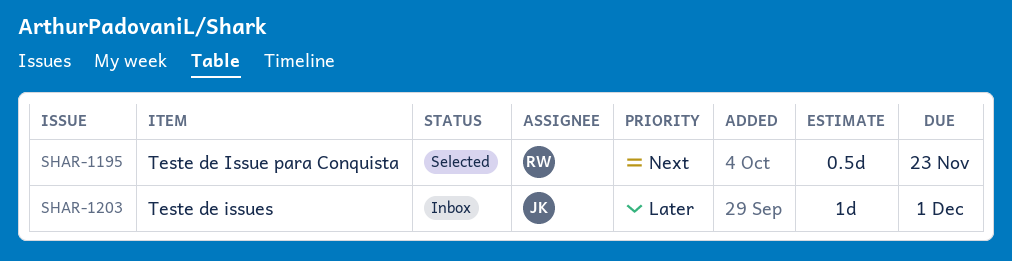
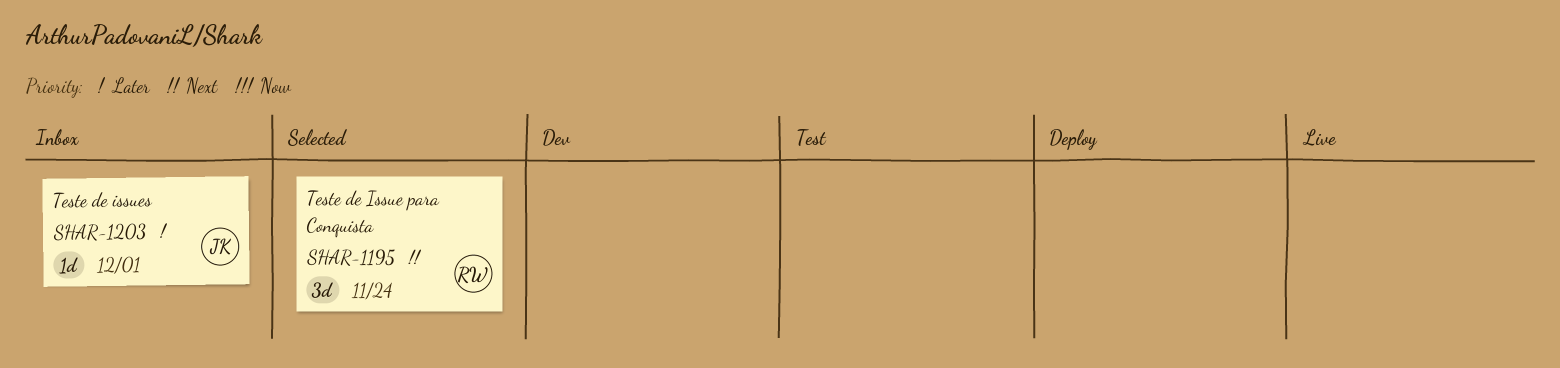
SHAR-1195, estimate: 0.5d -> 3d
SHAR-1195, due: Nov 23 -> Nov 24

